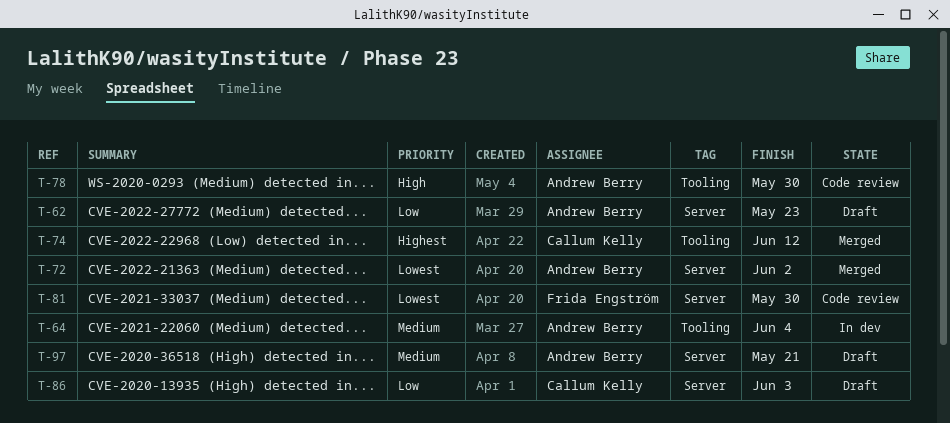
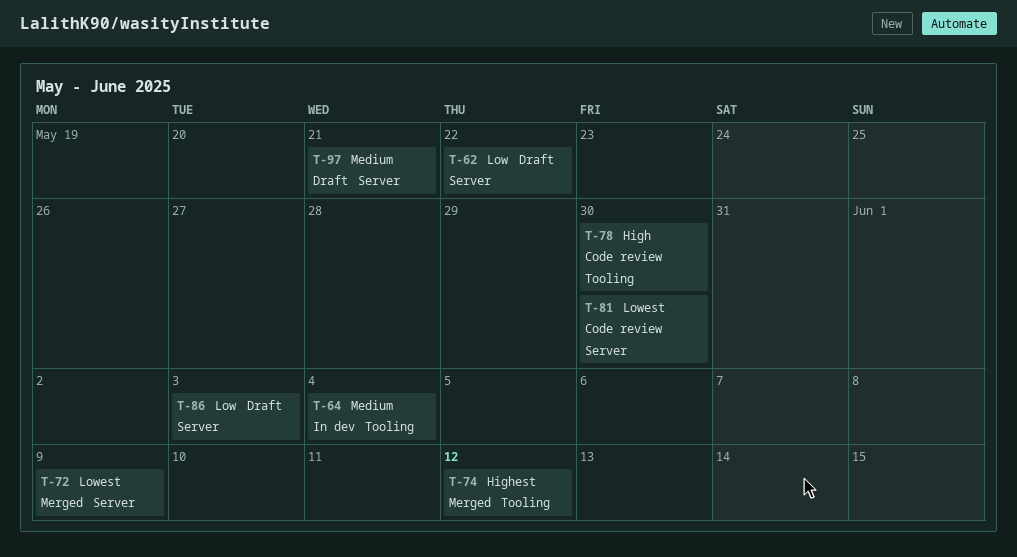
T-62, due: May 23 -> May 22
T-72, due: Jun 2 -> Jun 9

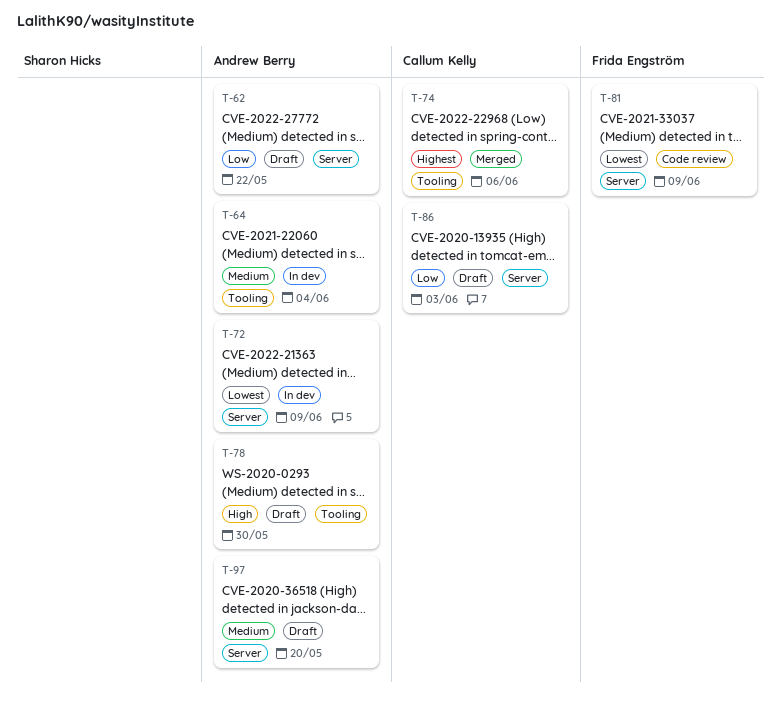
T-72, status: Merged -> In dev
T-74, due: Jun 12 -> Jun 6
T-78, status: Code review -> Draft
T-81, due: May 30 -> Jun 9
T-97, due: May 21 -> May 20

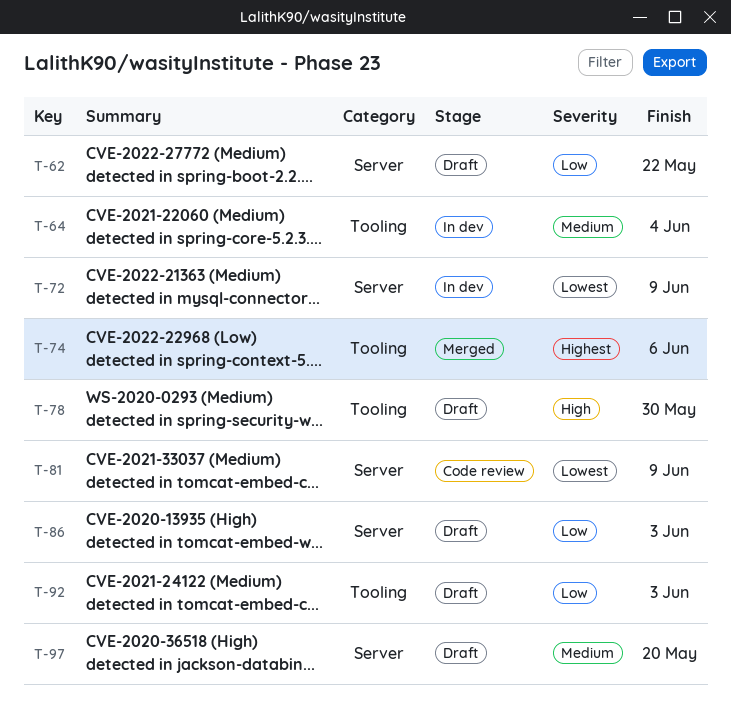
T-92: none -> present

